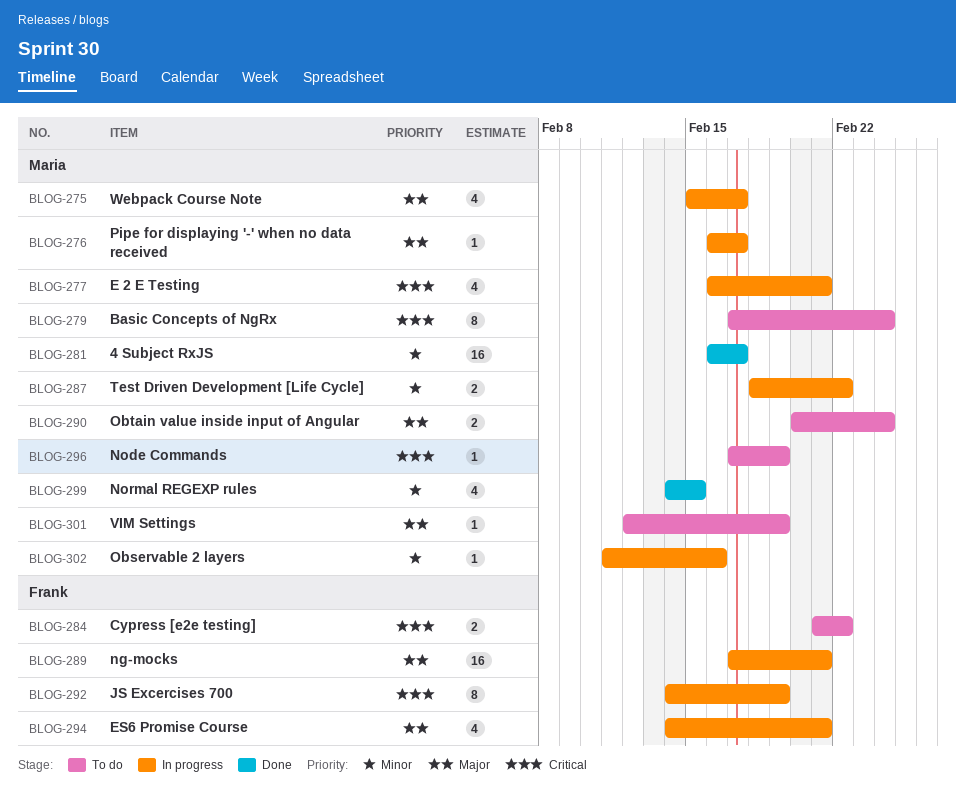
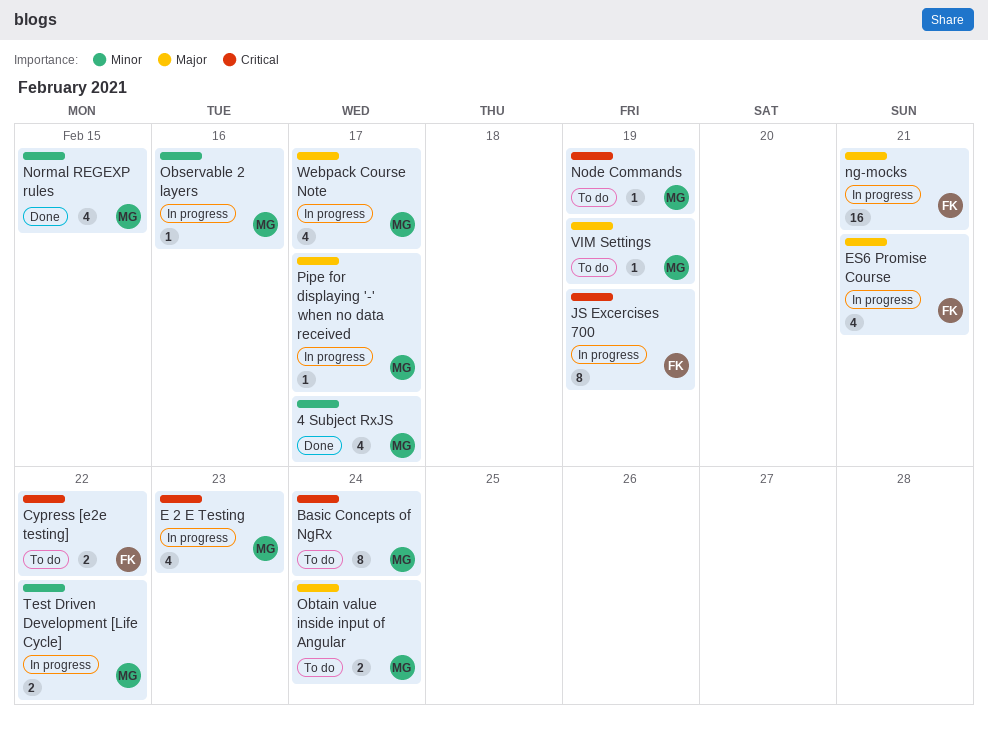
4 Subject RxJS, estimate: 16 -> 4
E 2 E Testing, due: Feb 21 -> Feb 23

